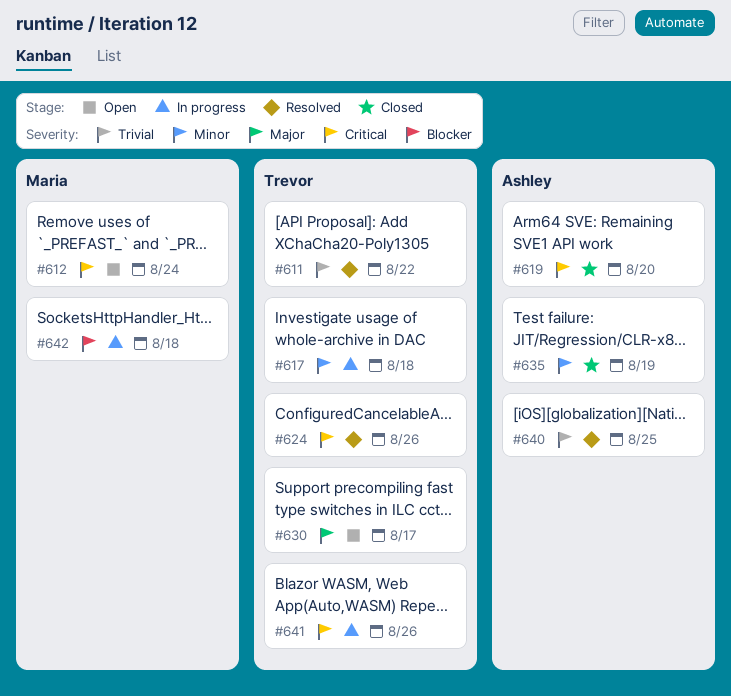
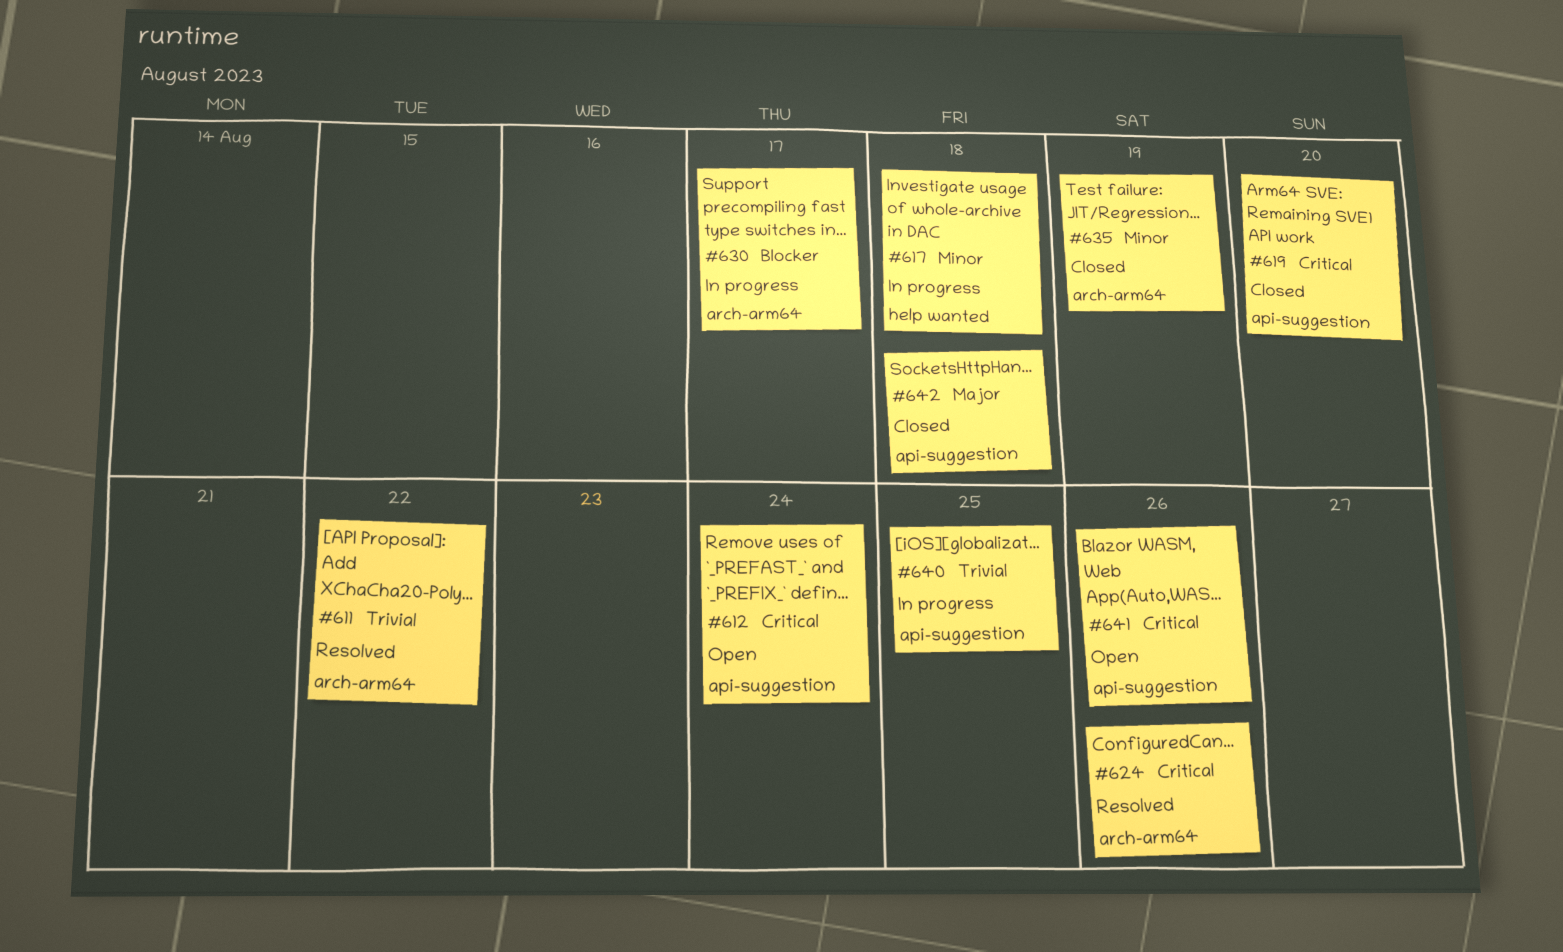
#630, status: Open -> In progress
#630, priority: Major -> Blocker
#640, status: Resolved -> In progress
#641, status: In progress -> Open
#642, status: In progress -> Closed
#642, priority: Blocker -> Major

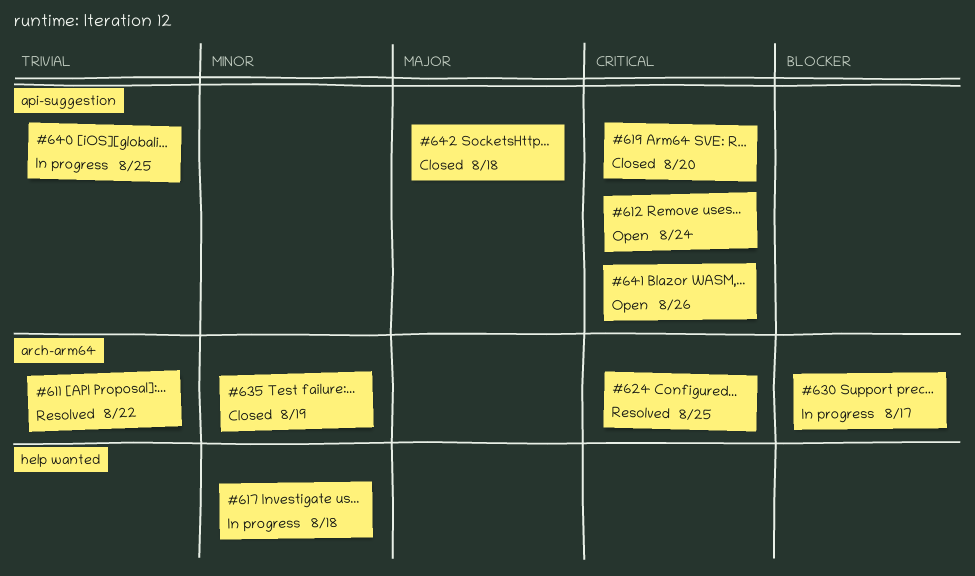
#624, due: Aug 26 -> Aug 25

